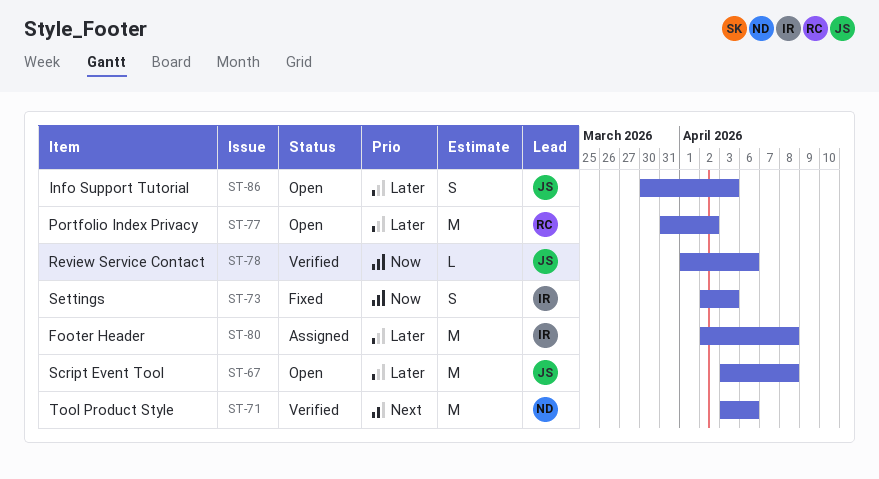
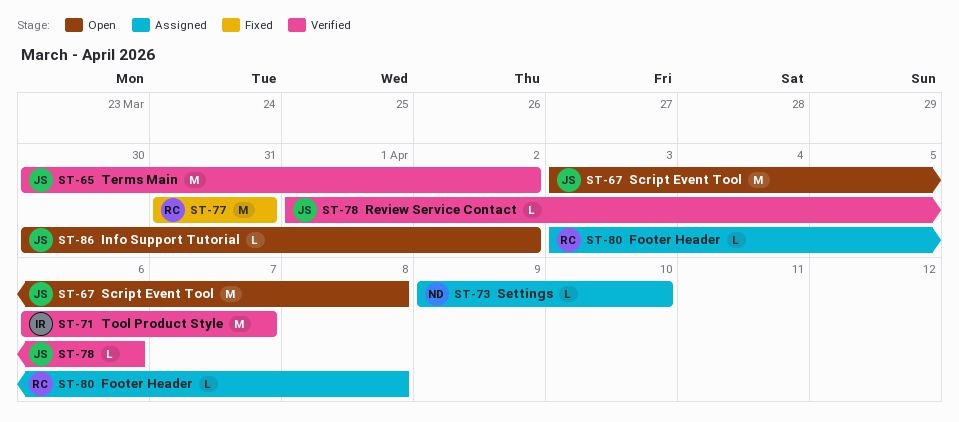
ST-65: none -> present
ST-71, owner: ND -> IR
ST-71, start: Apr 3 -> Apr 6
ST-71, due: Apr 6 -> Apr 7
ST-73, status: Fixed -> Assigned
ST-73, owner: IR -> ND
ST-73, estimate: S -> L
ST-73, start: Apr 2 -> Apr 9
ST-73, due: Apr 3 -> Apr 10
ST-77, status: Open -> Fixed
ST-77, due: Apr 2 -> Mar 31
ST-80, owner: IR -> RC
ST-80, estimate: M -> L
ST-80, start: Apr 2 -> Apr 3
ST-86, estimate: S -> L
ST-86, due: Apr 3 -> Apr 2

